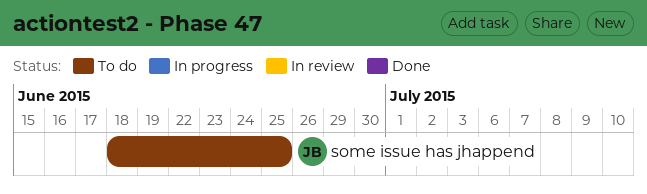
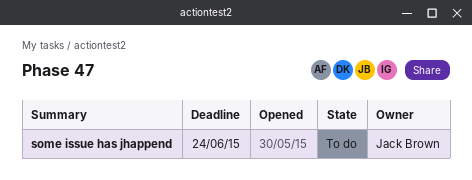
some issue has jhappend, due: Jun 25 -> Jun 24

